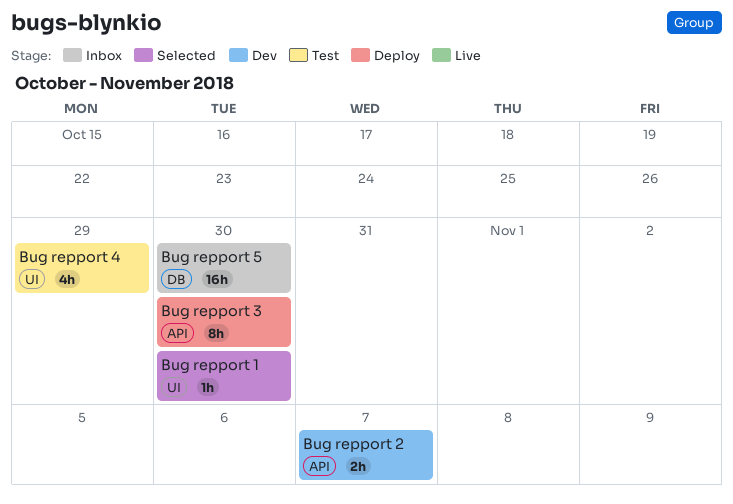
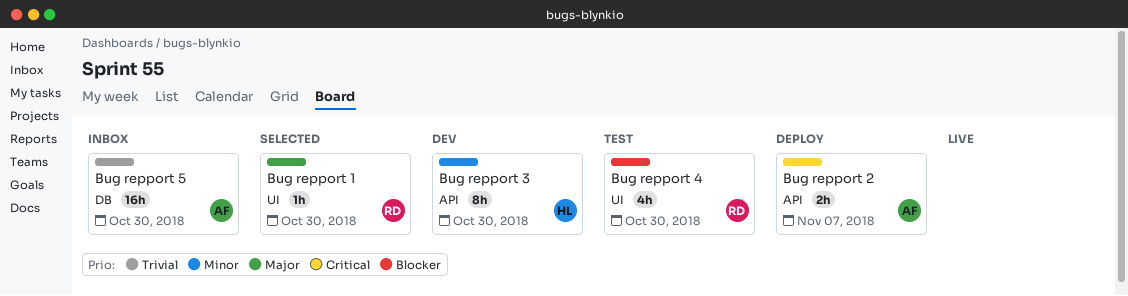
Bug repport 2, status: Dev -> Deploy
Bug repport 3, status: Deploy -> Dev
Bug repport 4, due: Oct 29 -> Oct 30

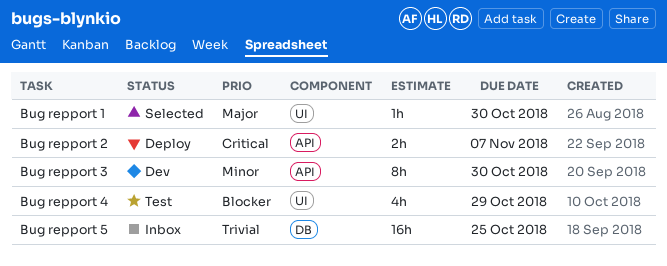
Bug repport 4, due: Oct 30 -> Oct 29
Bug repport 5, due: Oct 30 -> Oct 25

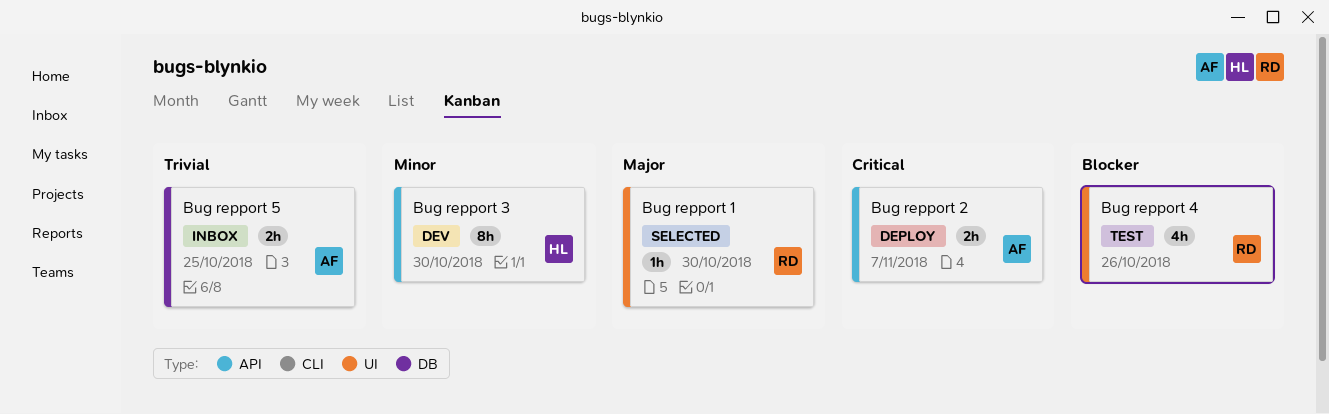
Bug repport 4, due: Oct 29 -> Oct 26
Bug repport 5, estimate: 16h -> 2h

